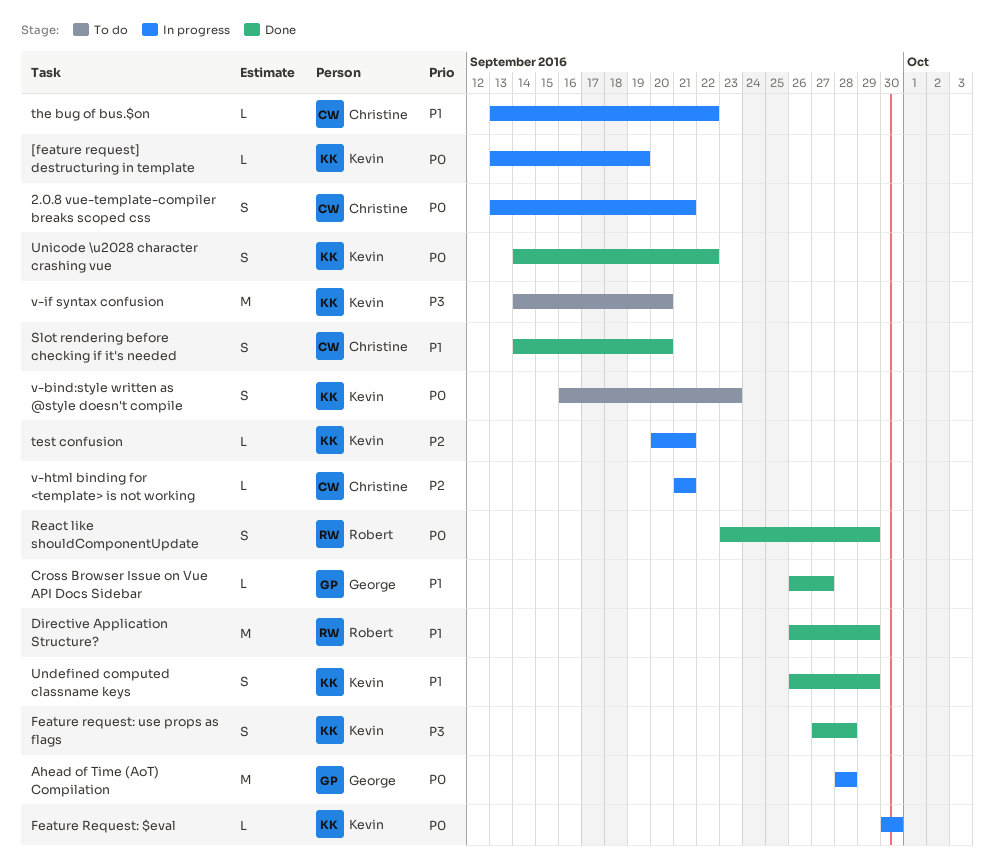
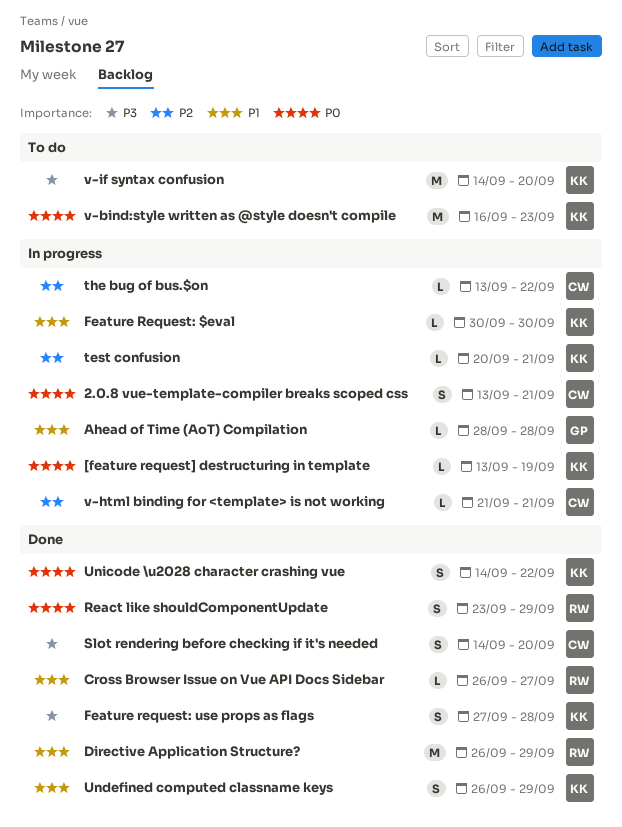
Ahead of Time (AoT) Compilation, priority: P0 -> P1
Ahead of Time (AoT) Compilation, estimate: M -> L
Cross Browser Issue on Vue API Docs Sidebar, owner: George -> Robert
Feature Request: $eval, priority: P0 -> P1
Slot rendering before checking if it's needed, priority: P1 -> P3
the bug of bus.$on, priority: P1 -> P2
v-bind:style written as @style doesn't compile, estimate: S -> M

